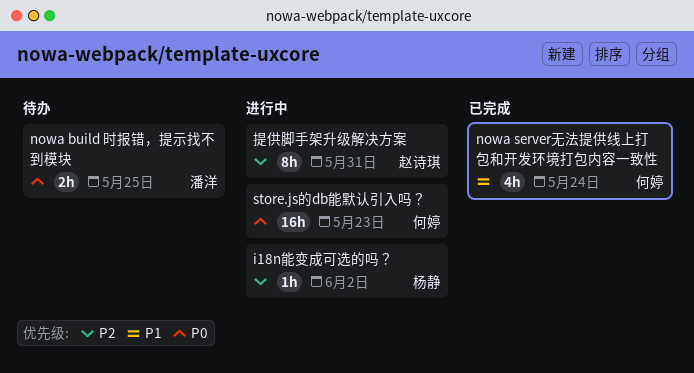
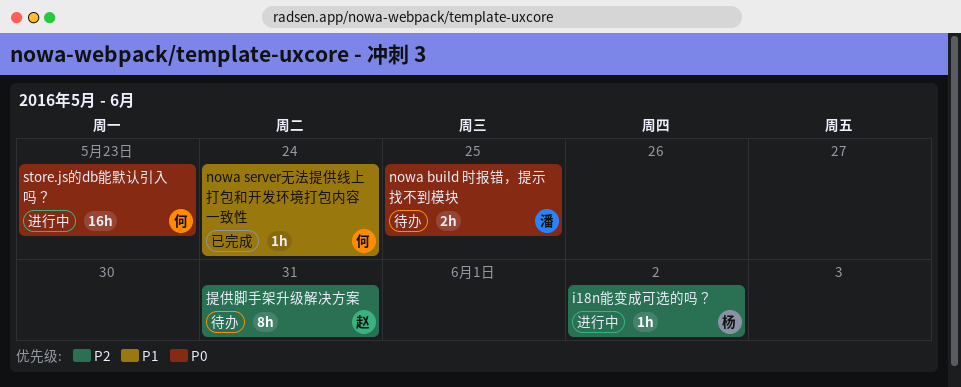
nowa server无法提供线上打包和开发环境打包内容一致性, estimate: 4h -> 1h
提供脚手架升级解决方案, status: 进行中 -> 待办

